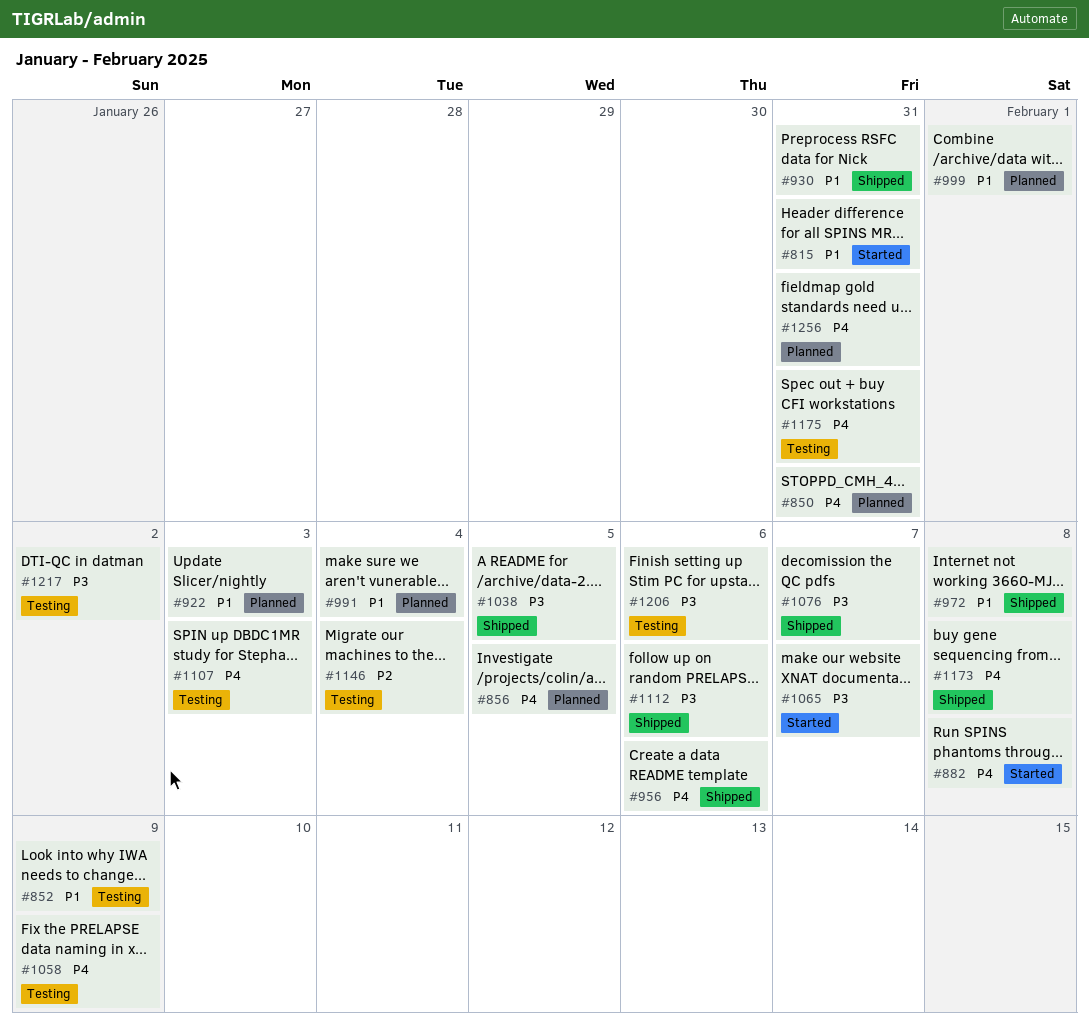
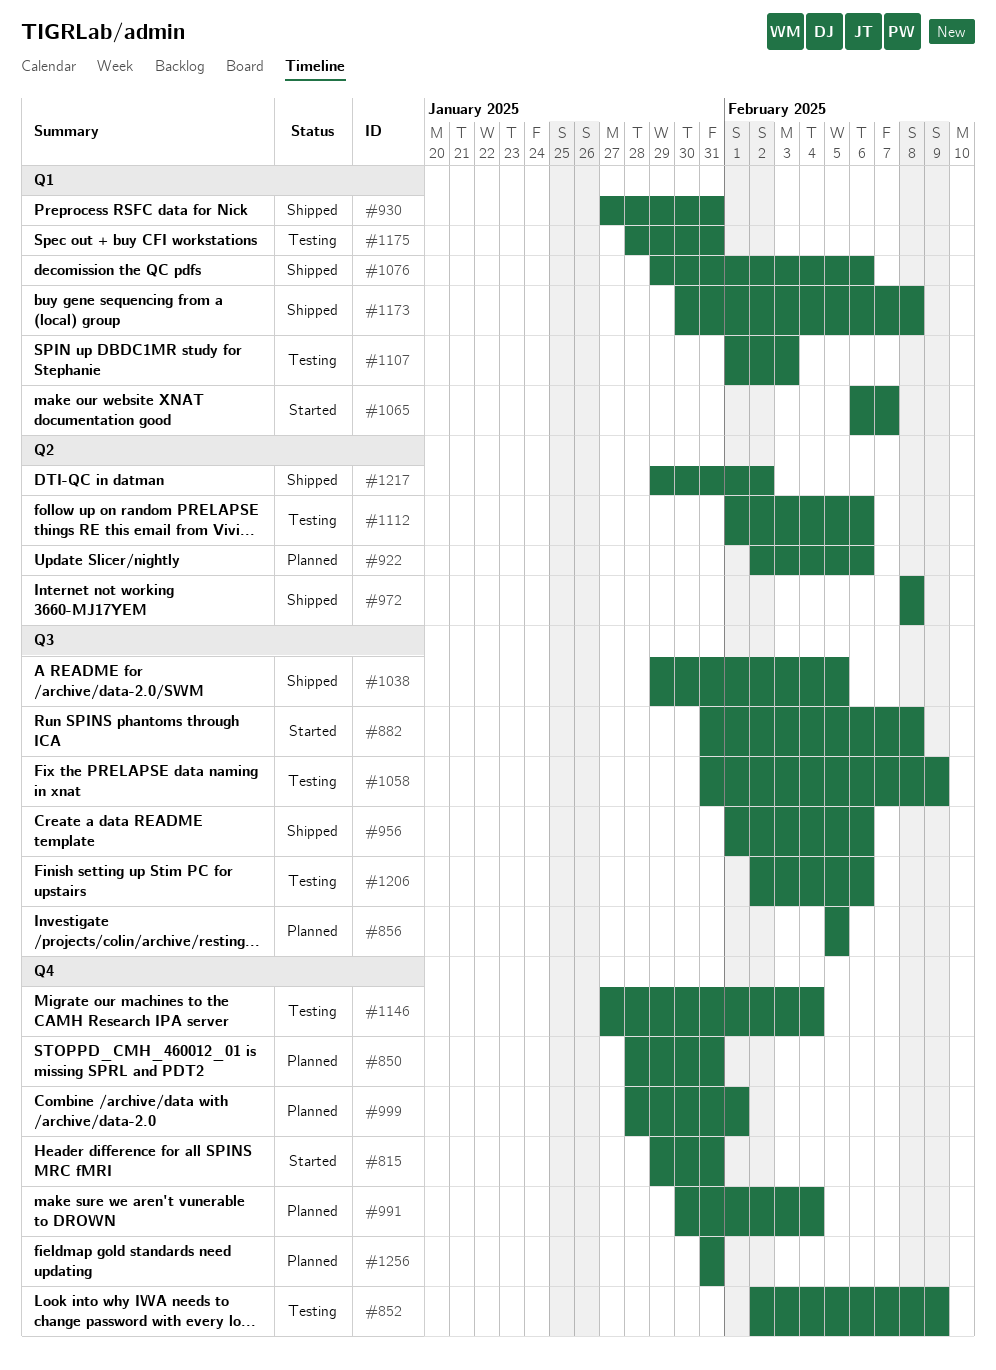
#922, due: Feb 3 -> Feb 6
#1076, due: Feb 7 -> Feb 6
#1112, status: Shipped -> Testing
#1217, status: Testing -> Shipped

